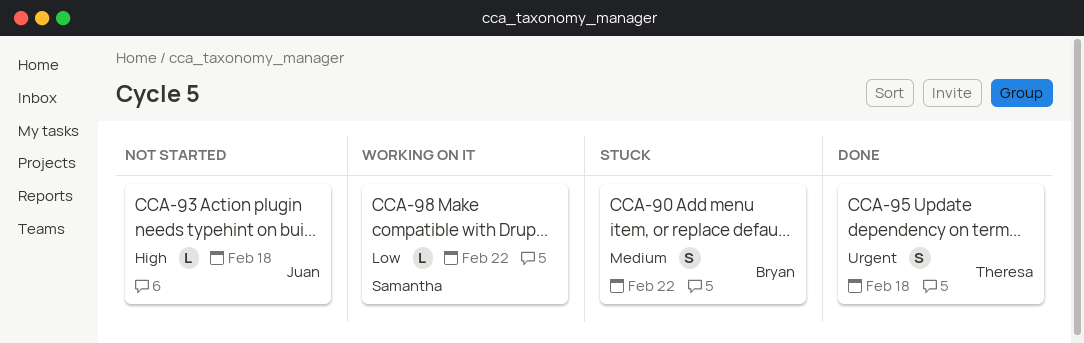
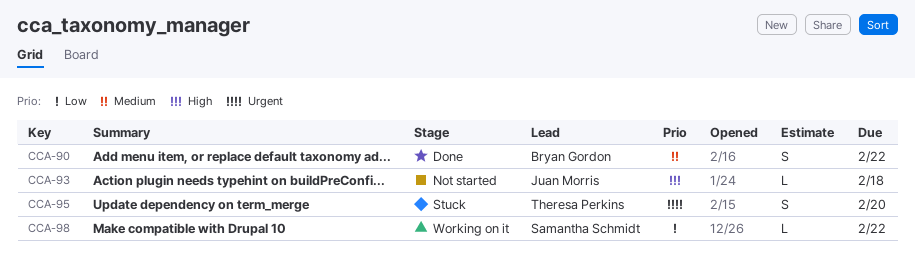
CCA-90, status: Stuck -> Done
CCA-95, status: Done -> Stuck
CCA-95, due: Feb 18 -> Feb 20

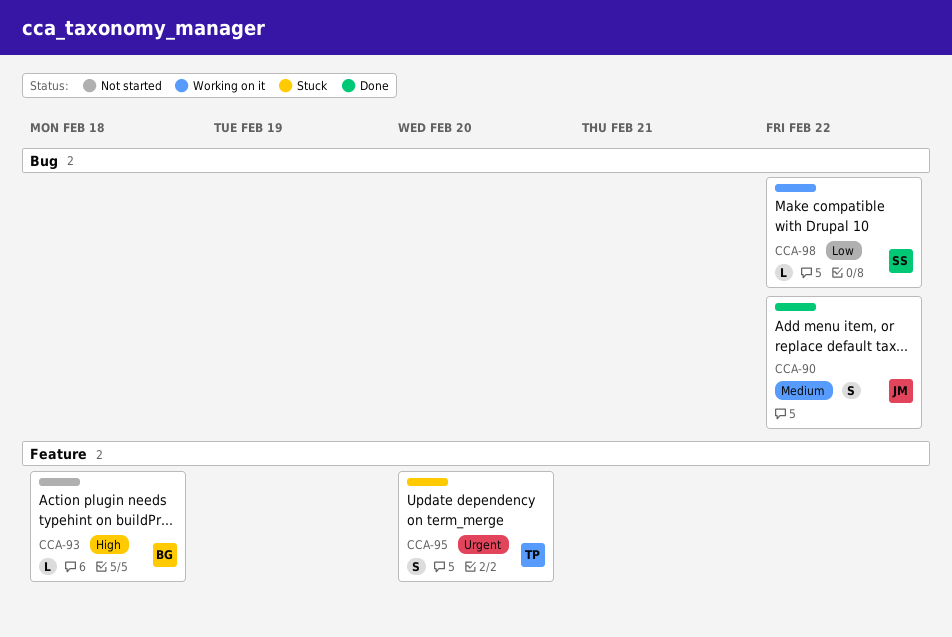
CCA-90, owner: Bryan Gordon -> Juan Morris
CCA-93, owner: Juan Morris -> Bryan Gordon

